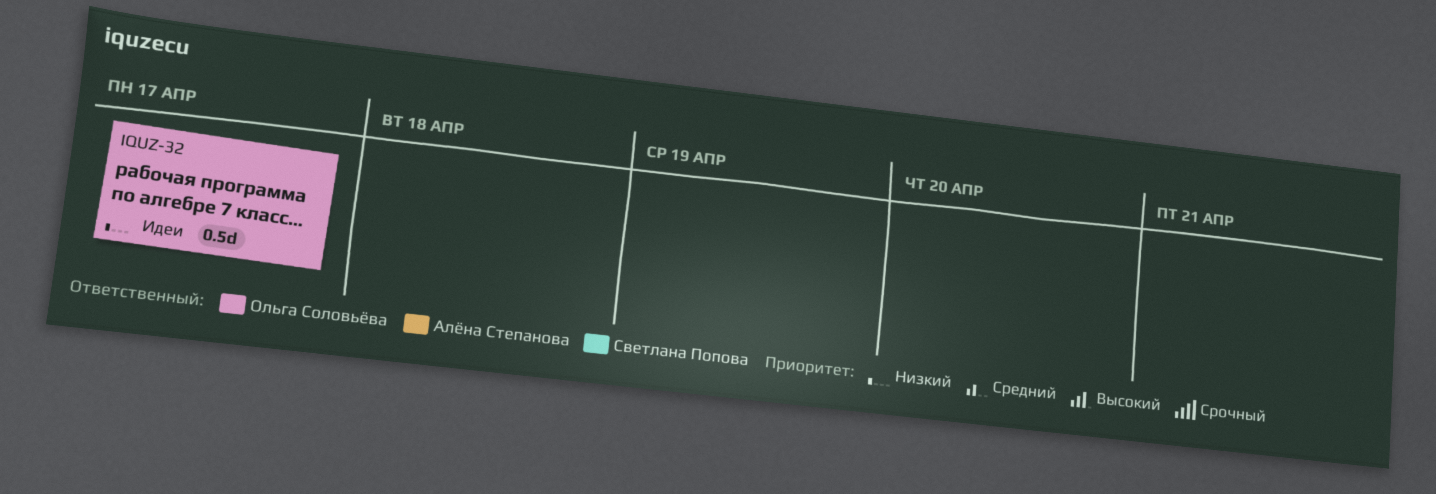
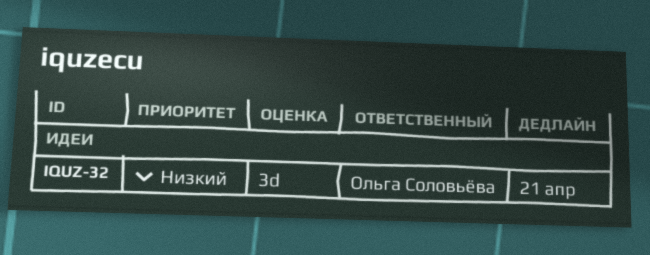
IQUZ-32, estimate: 0.5d -> 3d
IQUZ-32, due: Apr 17 -> Apr 21

